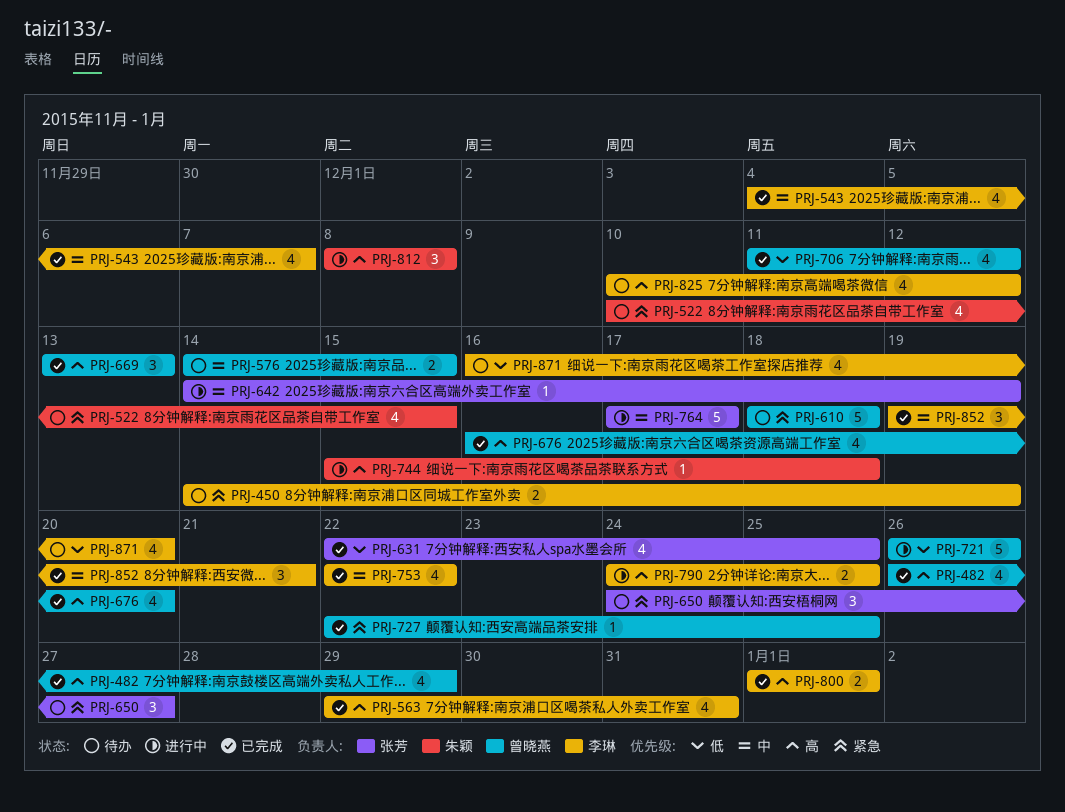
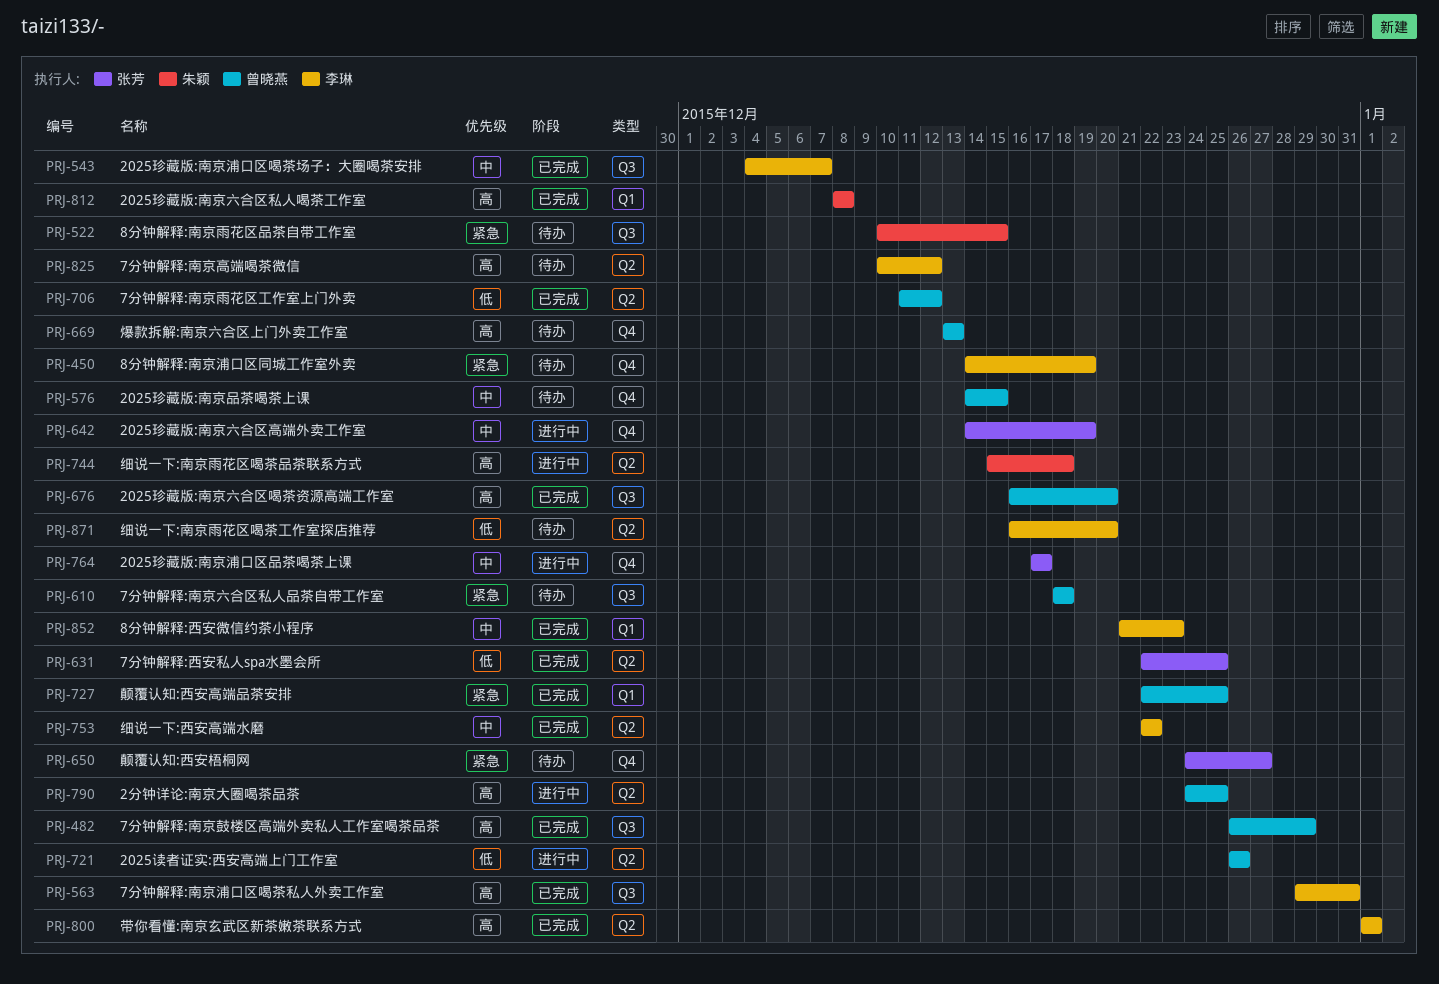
PRJ-669, status: 已完成 -> 待办
PRJ-790, owner: 李琳 -> 曾晓燕
PRJ-812, status: 进行中 -> 已完成
PRJ-852, start: Dec 19 -> Dec 21
PRJ-852, due: Dec 21 -> Dec 23

